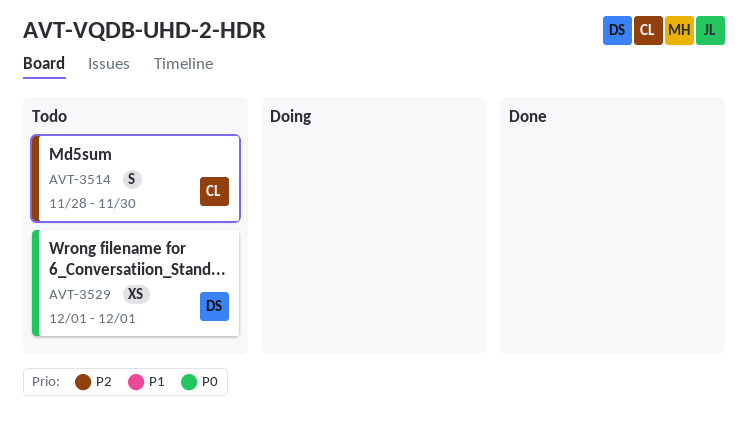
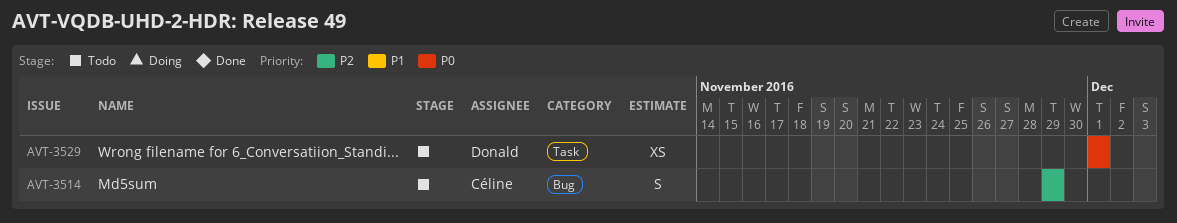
AVT-3514, start: Nov 28 -> Nov 29
AVT-3514, due: Nov 30 -> Nov 29

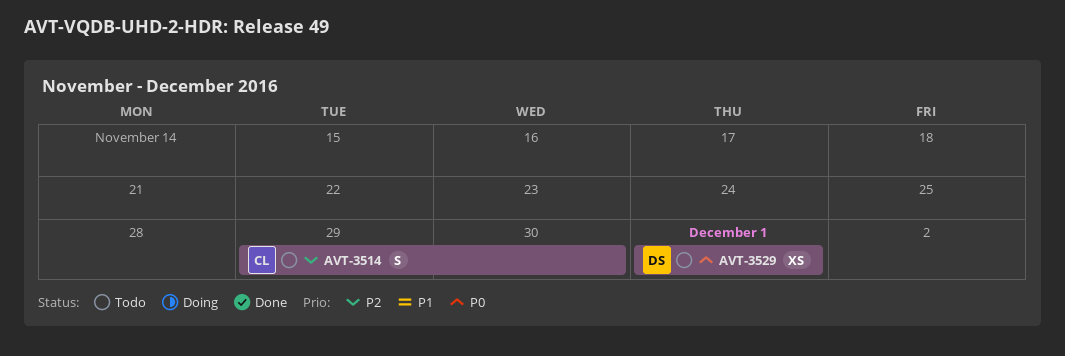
AVT-3514, due: Nov 29 -> Nov 30

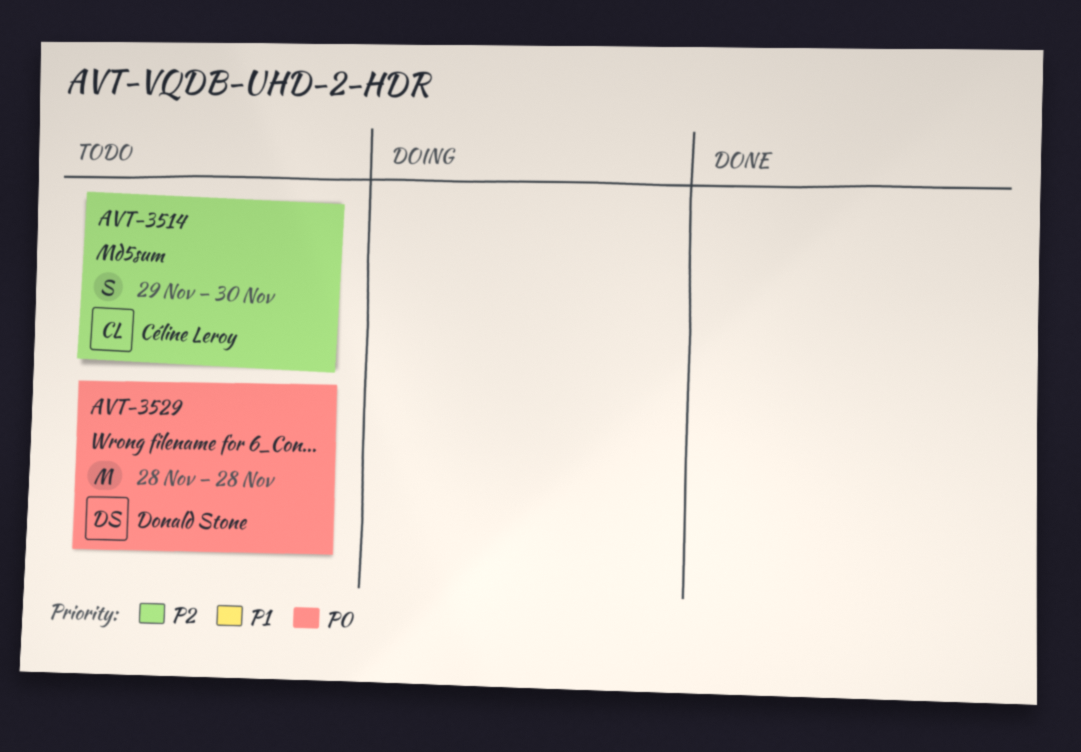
AVT-3529, estimate: XS -> M
AVT-3529, start: Dec 1 -> Nov 28
AVT-3529, due: Dec 1 -> Nov 28

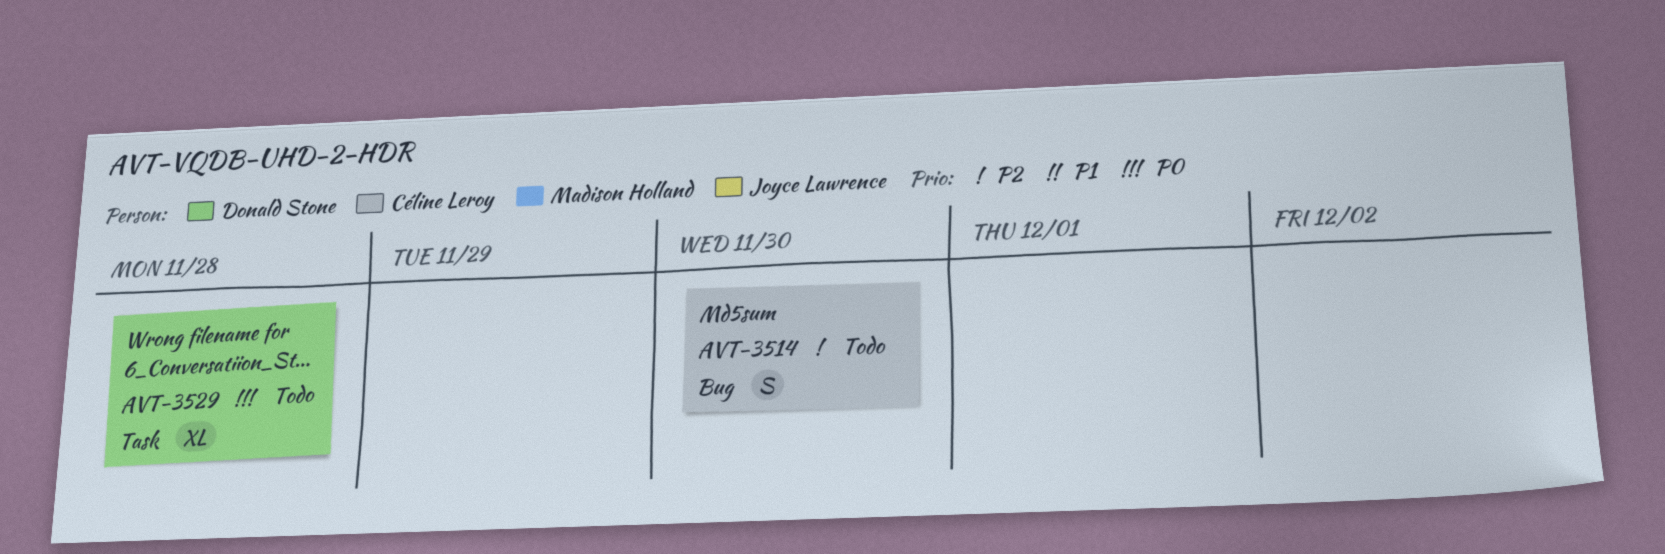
AVT-3529, estimate: M -> XL

